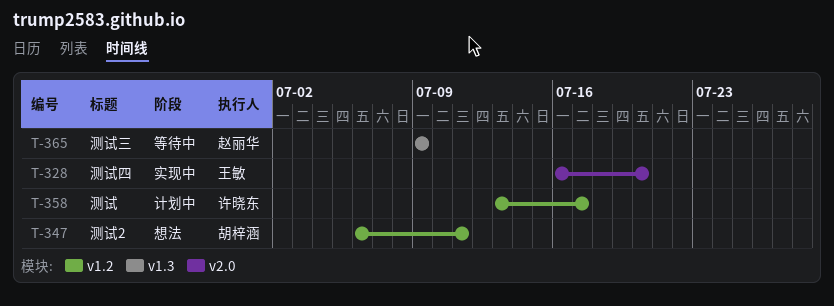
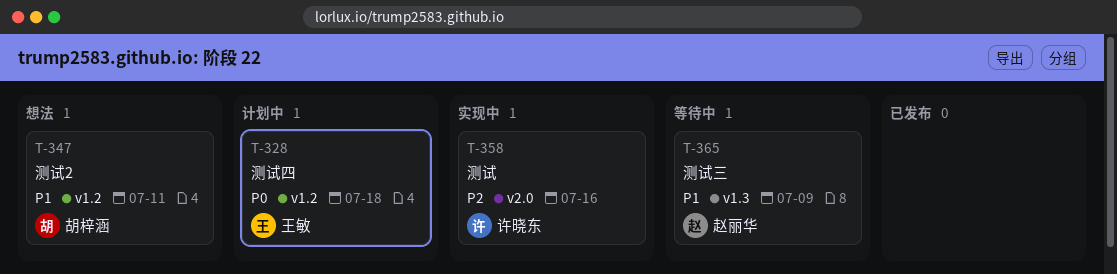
T-328, status: 实现中 -> 计划中
T-328, label: v2.0 -> v1.2
T-328, due: Jul 20 -> Jul 18
T-358, status: 计划中 -> 实现中
T-358, label: v1.2 -> v2.0
T-358, due: Jul 17 -> Jul 16

